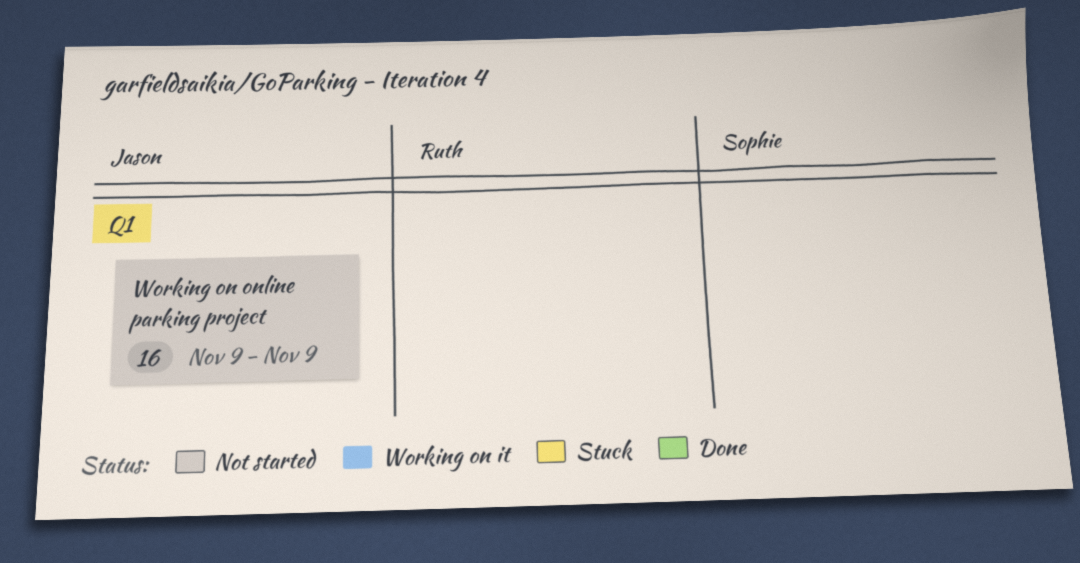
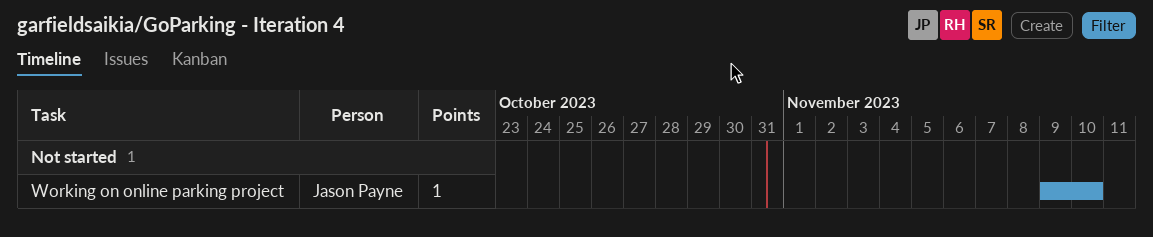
Working on online parking project, estimate: 16 -> 1
Working on online parking project, due: Nov 9 -> Nov 10

